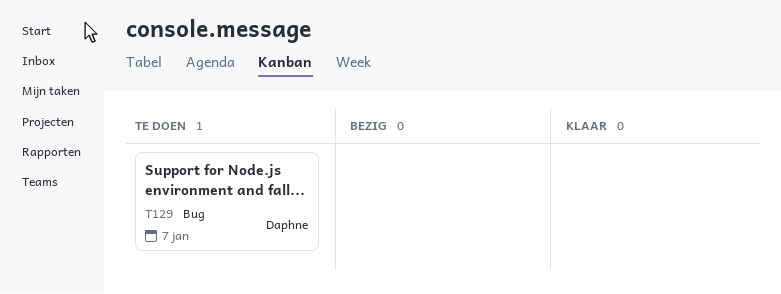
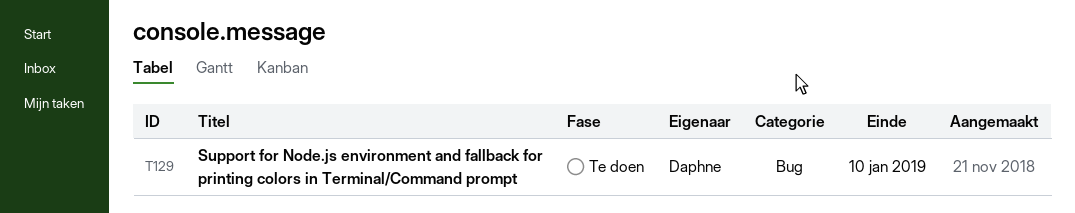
T129, due: Jan 7 -> Jan 10

